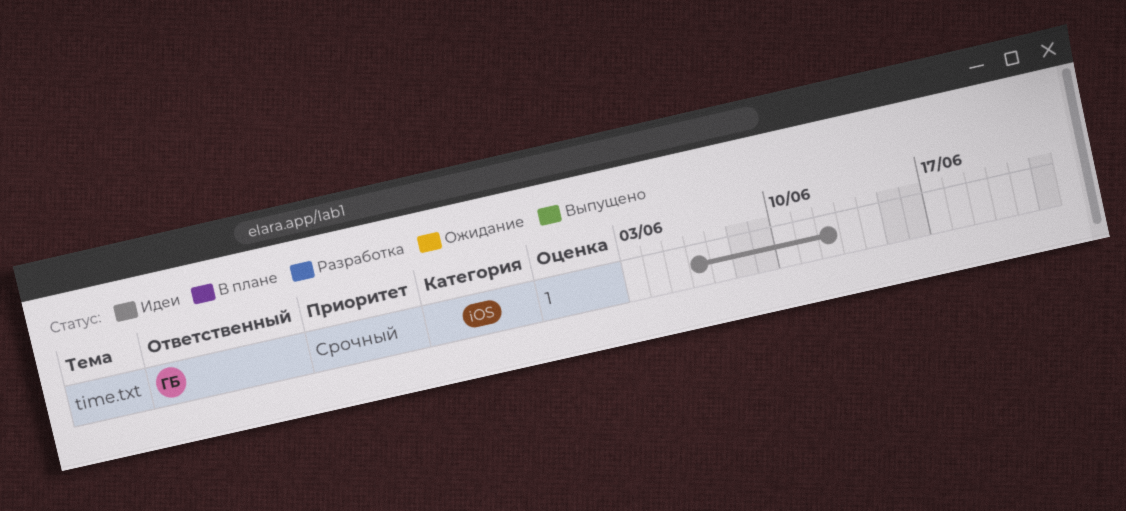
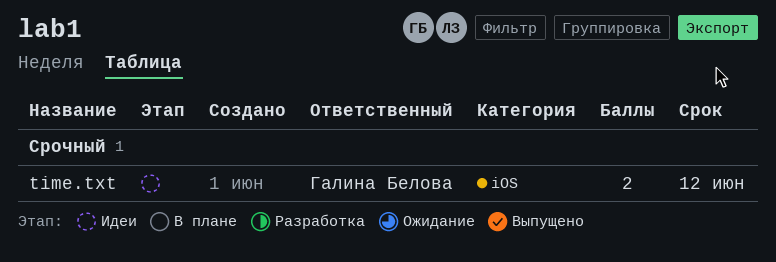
time.txt, estimate: 1 -> 2

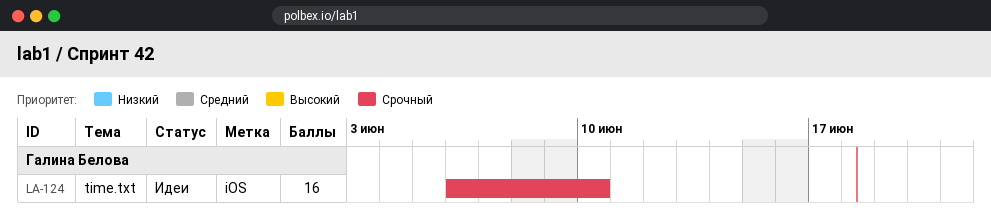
time.txt, estimate: 2 -> 16
time.txt, due: Jun 12 -> Jun 10

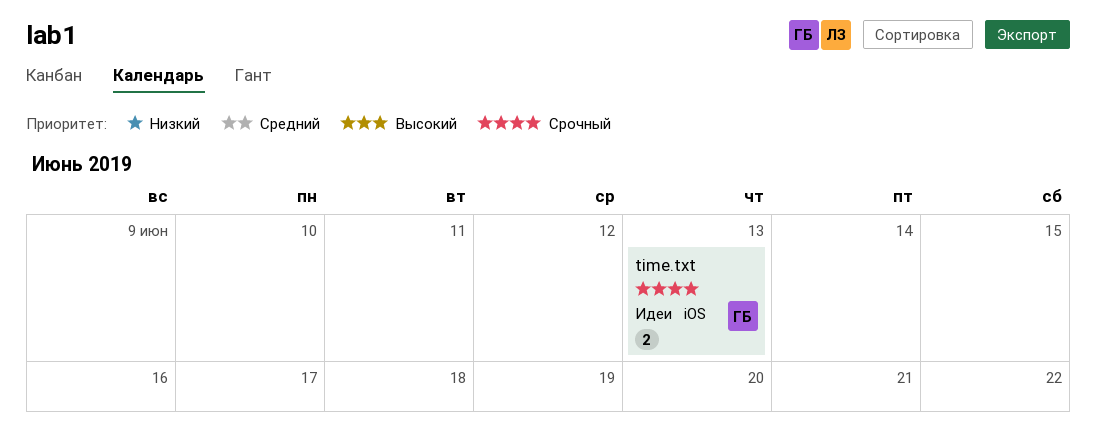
time.txt, estimate: 16 -> 2
time.txt, due: Jun 10 -> Jun 13

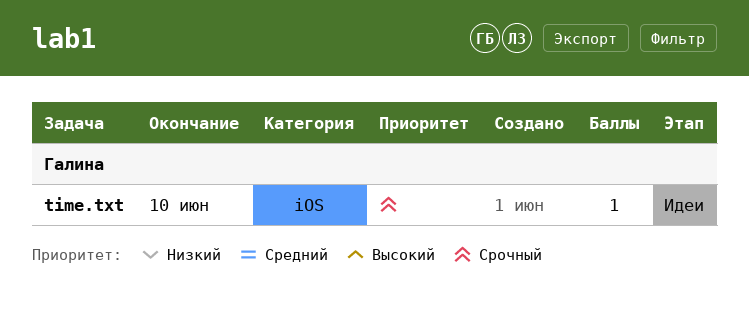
time.txt, estimate: 2 -> 1
time.txt, due: Jun 13 -> Jun 10

